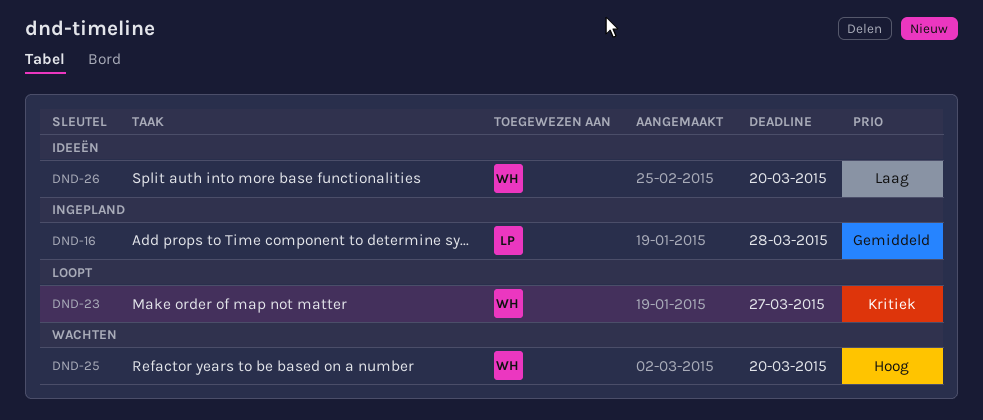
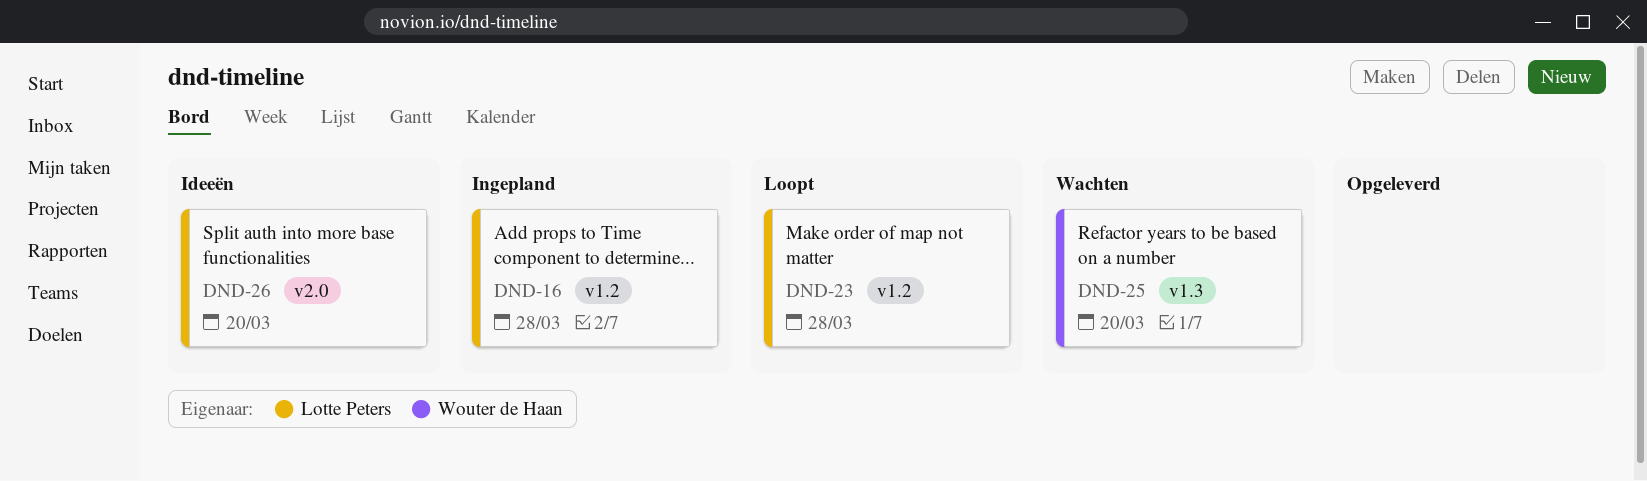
DND-23, owner: Wouter de Haan -> Lotte Peters
DND-23, due: Mar 27 -> Mar 28
DND-26, owner: Wouter de Haan -> Lotte Peters

